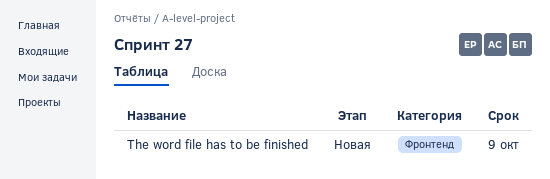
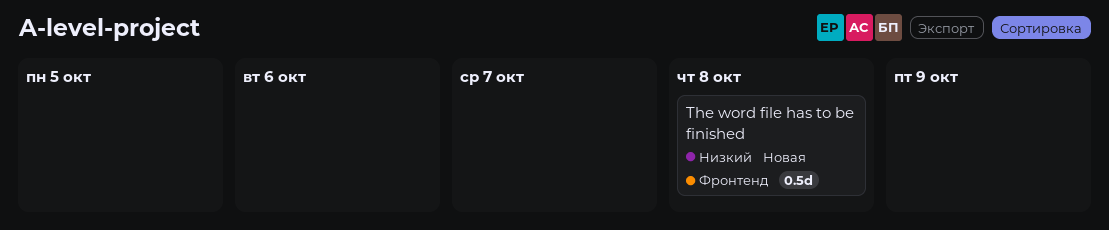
The word file has to be finished, due: Oct 9 -> Oct 8

